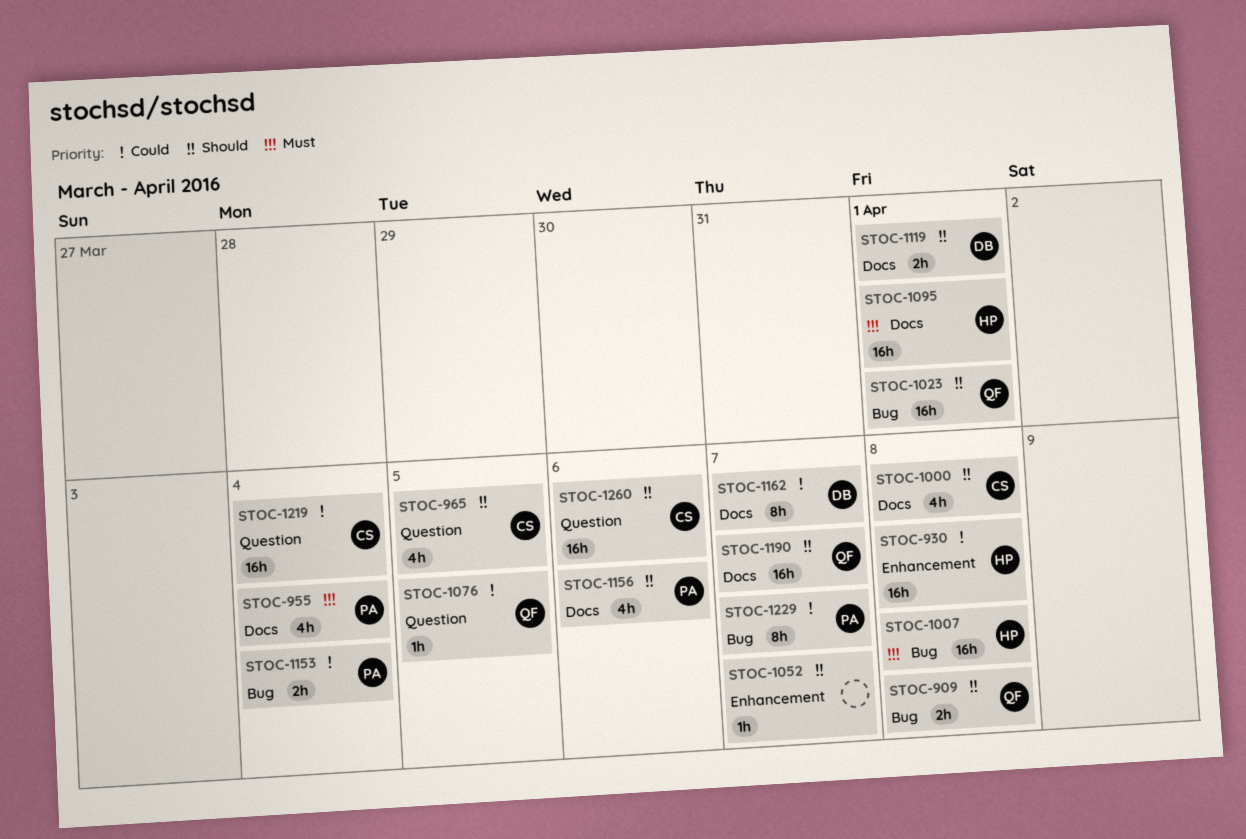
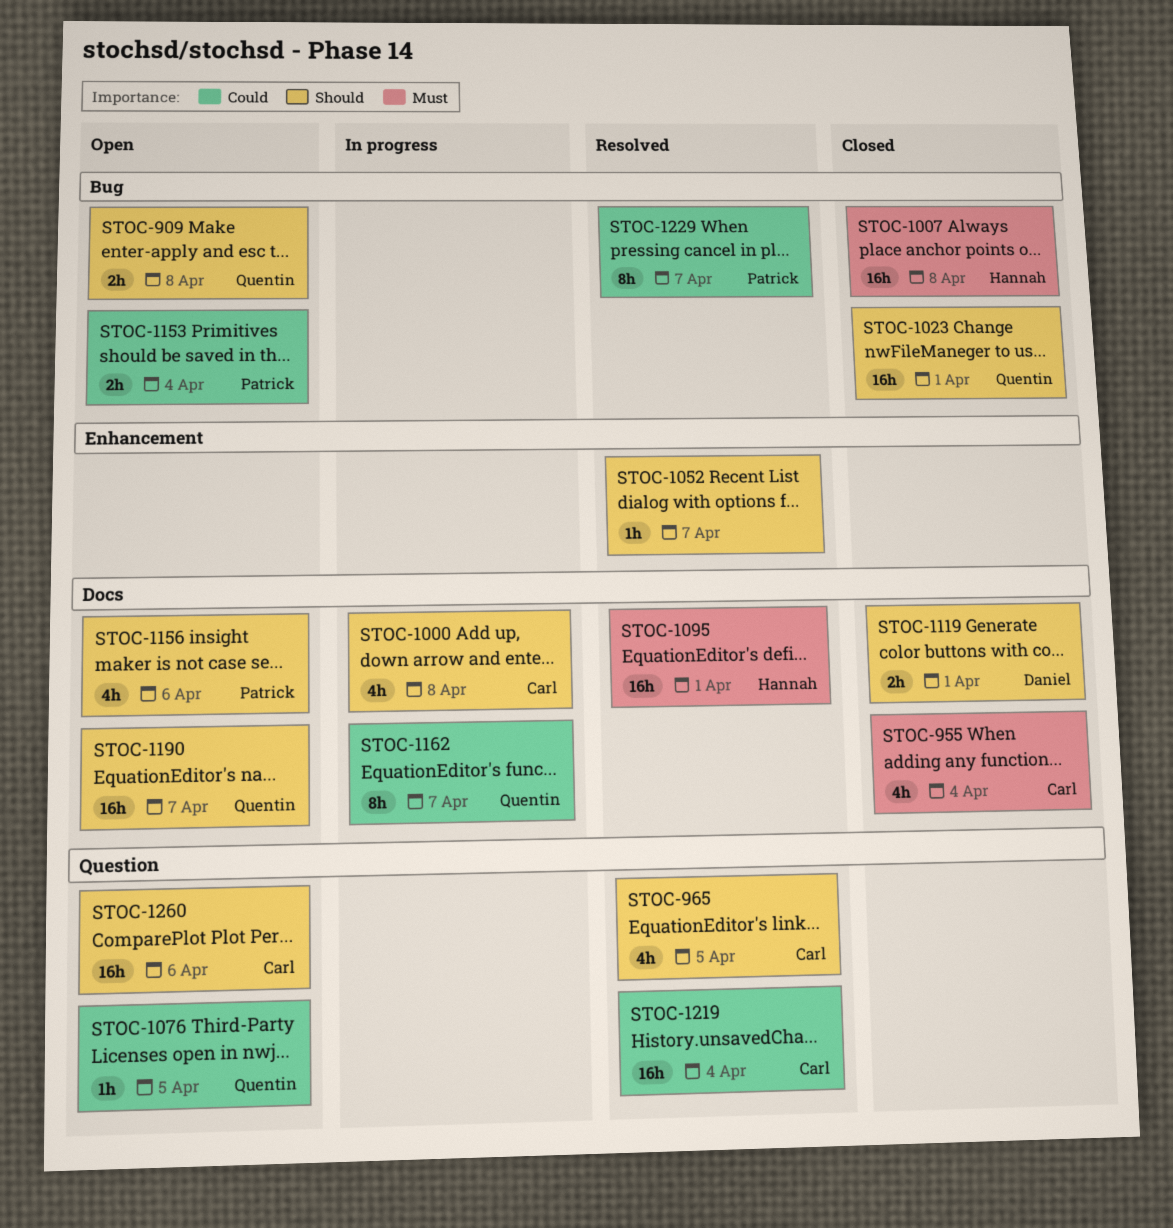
STOC-930: present -> none
STOC-955, owner: Patrick -> Carl
STOC-1162, owner: Daniel -> Quentin

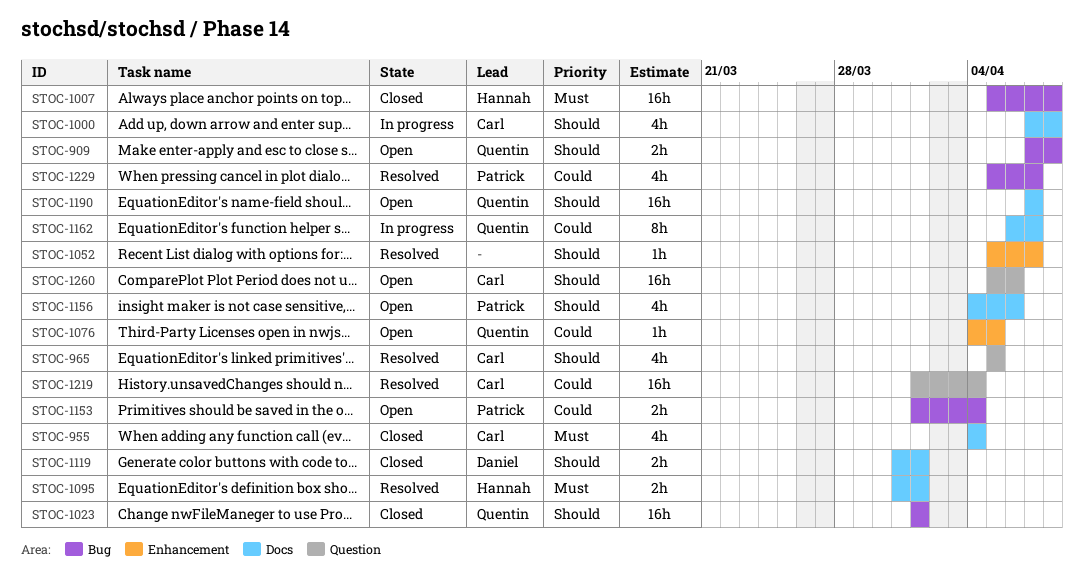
STOC-1076, label: Question -> Enhancement
STOC-1095, estimate: 16h -> 2h
STOC-1229, estimate: 8h -> 4h

